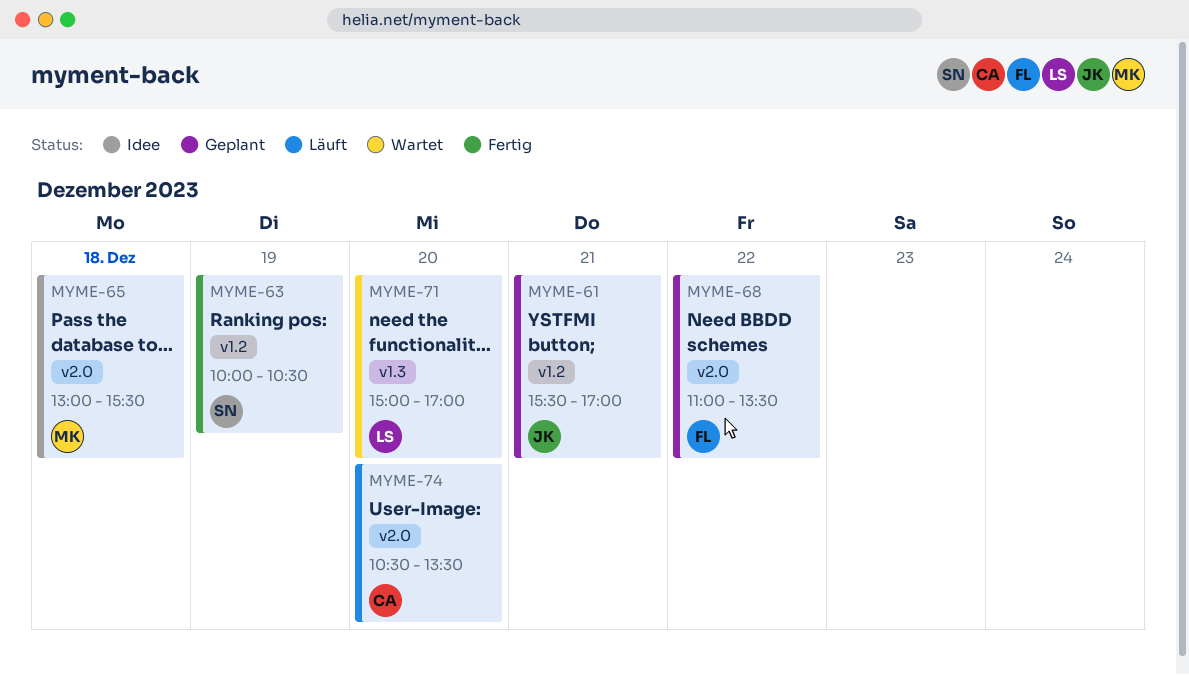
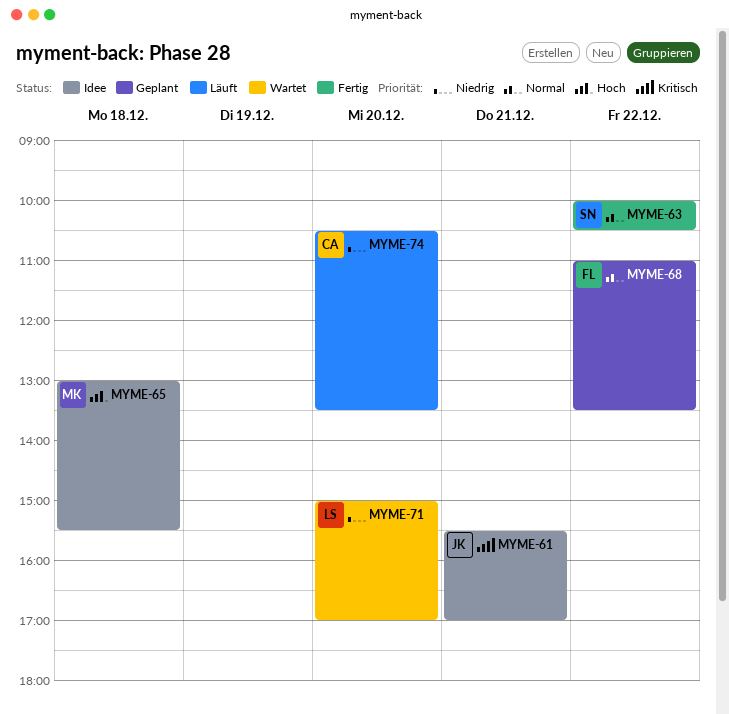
MYME-61, status: Geplant -> Idee
MYME-63, day: Dec 19 -> Dec 22

